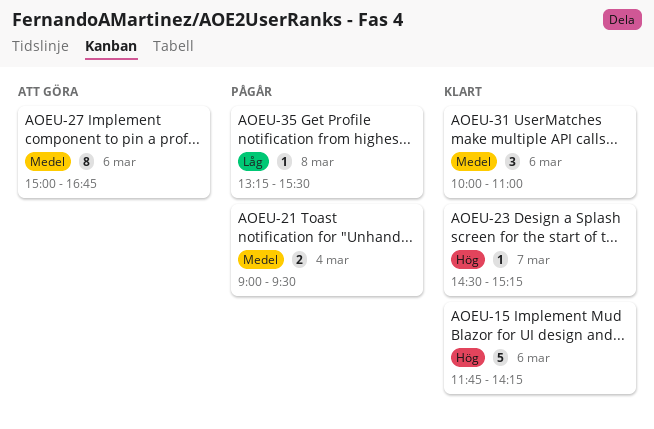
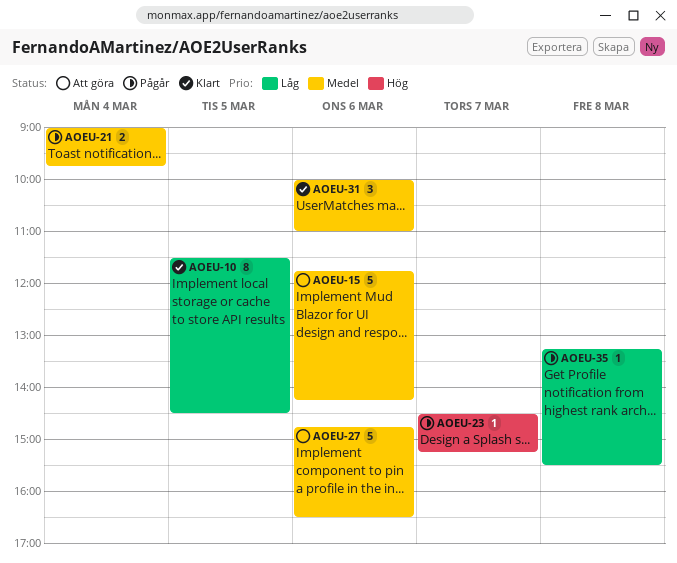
AOEU-10: none -> present
AOEU-15, status: Klart -> Att göra
AOEU-15, priority: Hög -> Medel
AOEU-21, ends: 09:30 -> 09:45
AOEU-23, status: Klart -> Pågår
AOEU-27, estimate: 8 -> 5
AOEU-27, begins: 15:00 -> 14:45
AOEU-27, ends: 16:45 -> 16:30

